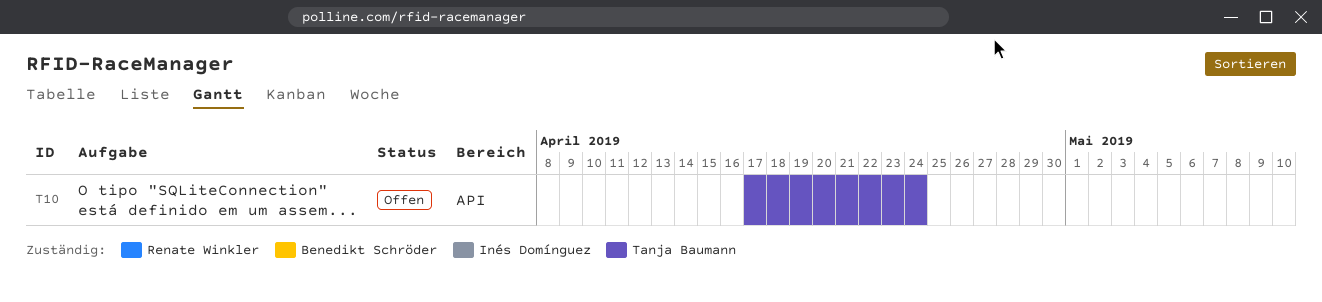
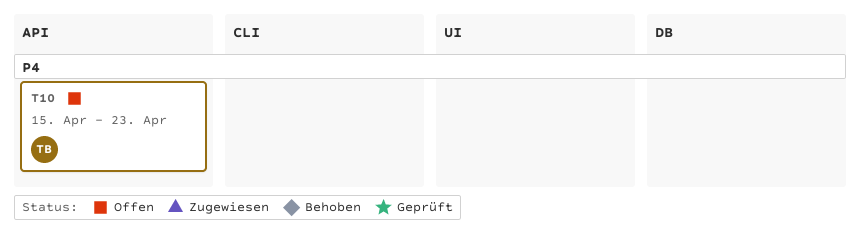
T10, start: Apr 17 -> Apr 15
T10, due: Apr 24 -> Apr 23

